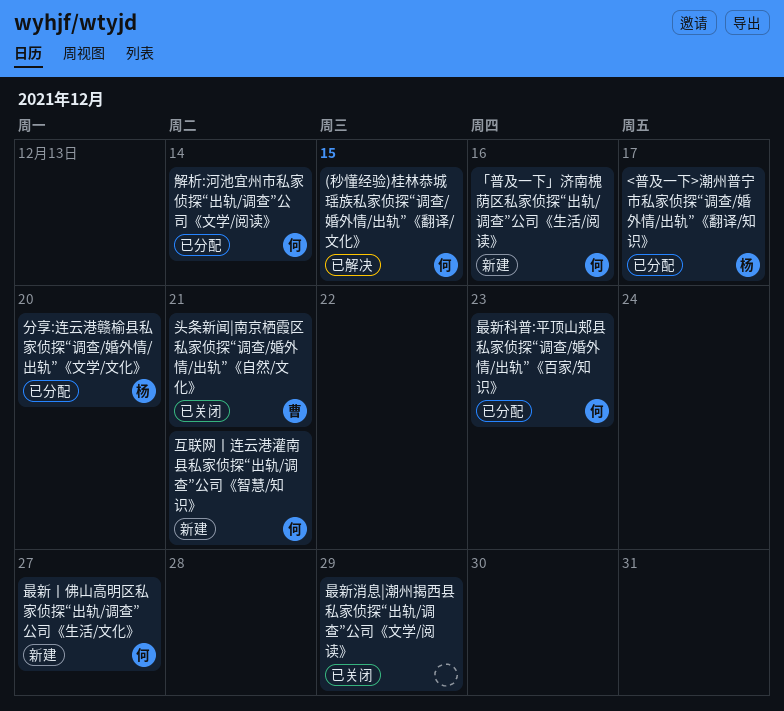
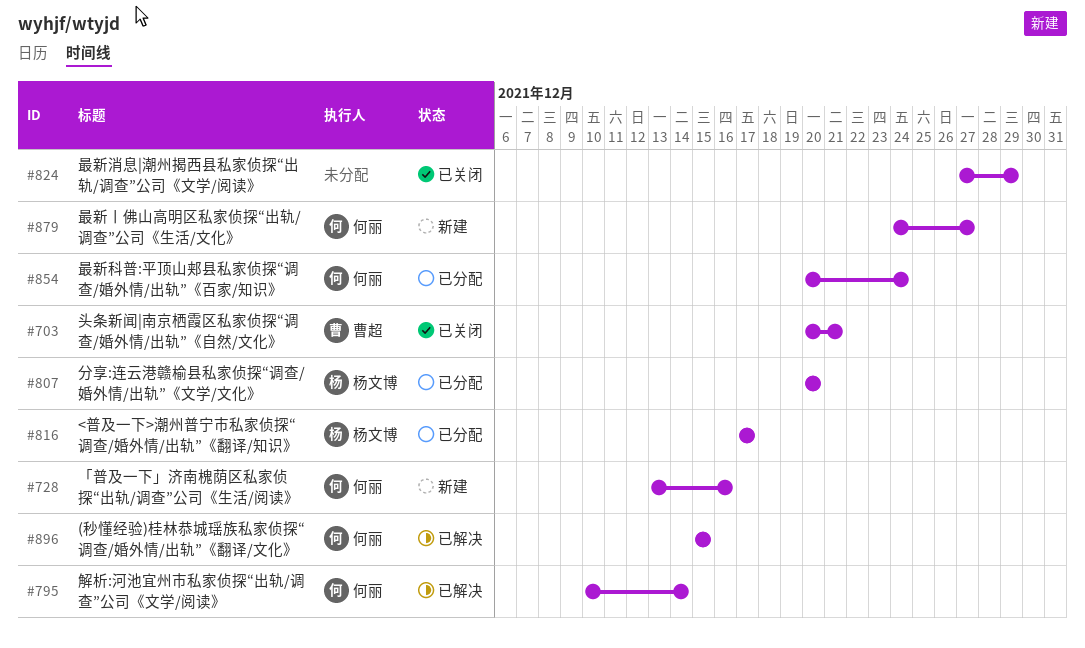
互联网丨连云港灌南县私家侦探“出轨/调查”公司《智慧/知识》: present -> none
最新科普:平顶山郏县私家侦探“调查/婚外情/出轨”《百家/知识》, due: Dec 23 -> Dec 24
解析:河池宜州市私家侦探“出轨/调查”公司《文学/阅读》, status: 已分配 -> 已解决

